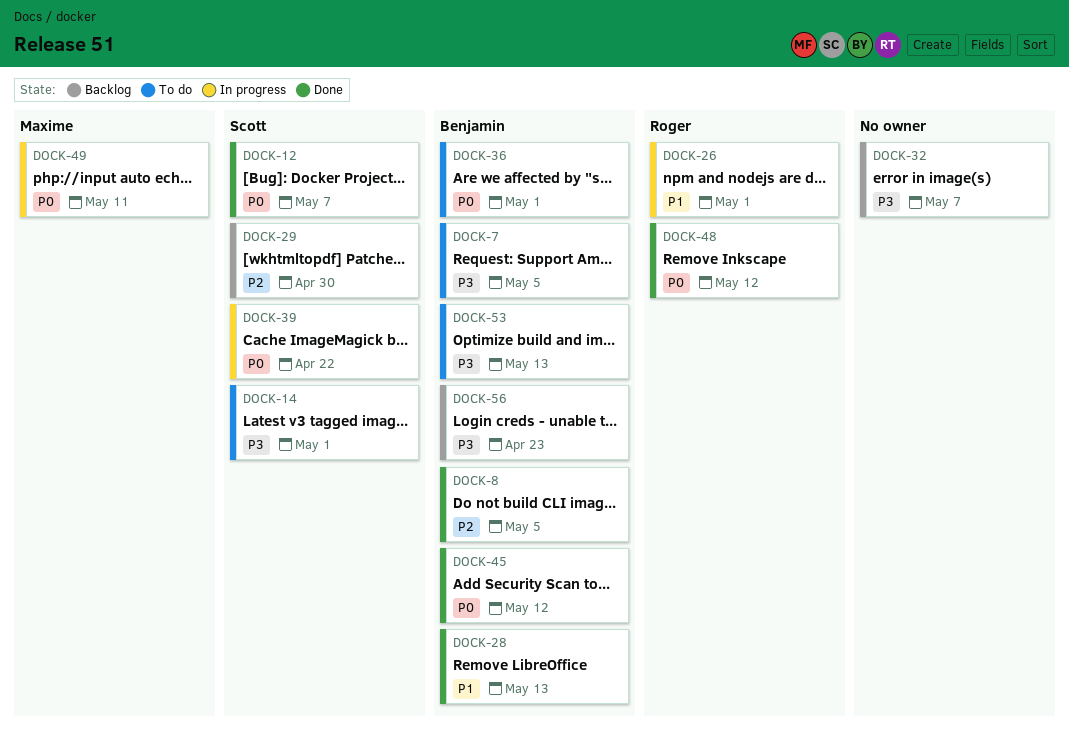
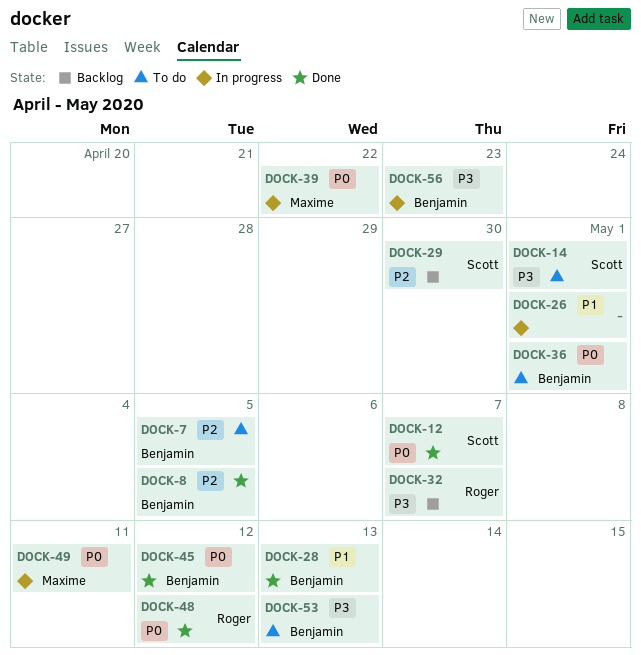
DOCK-7, priority: P3 -> P2
DOCK-26, owner: Roger -> none
DOCK-32, owner: none -> Roger
DOCK-39, owner: Scott -> Maxime
DOCK-56, status: Backlog -> In progress

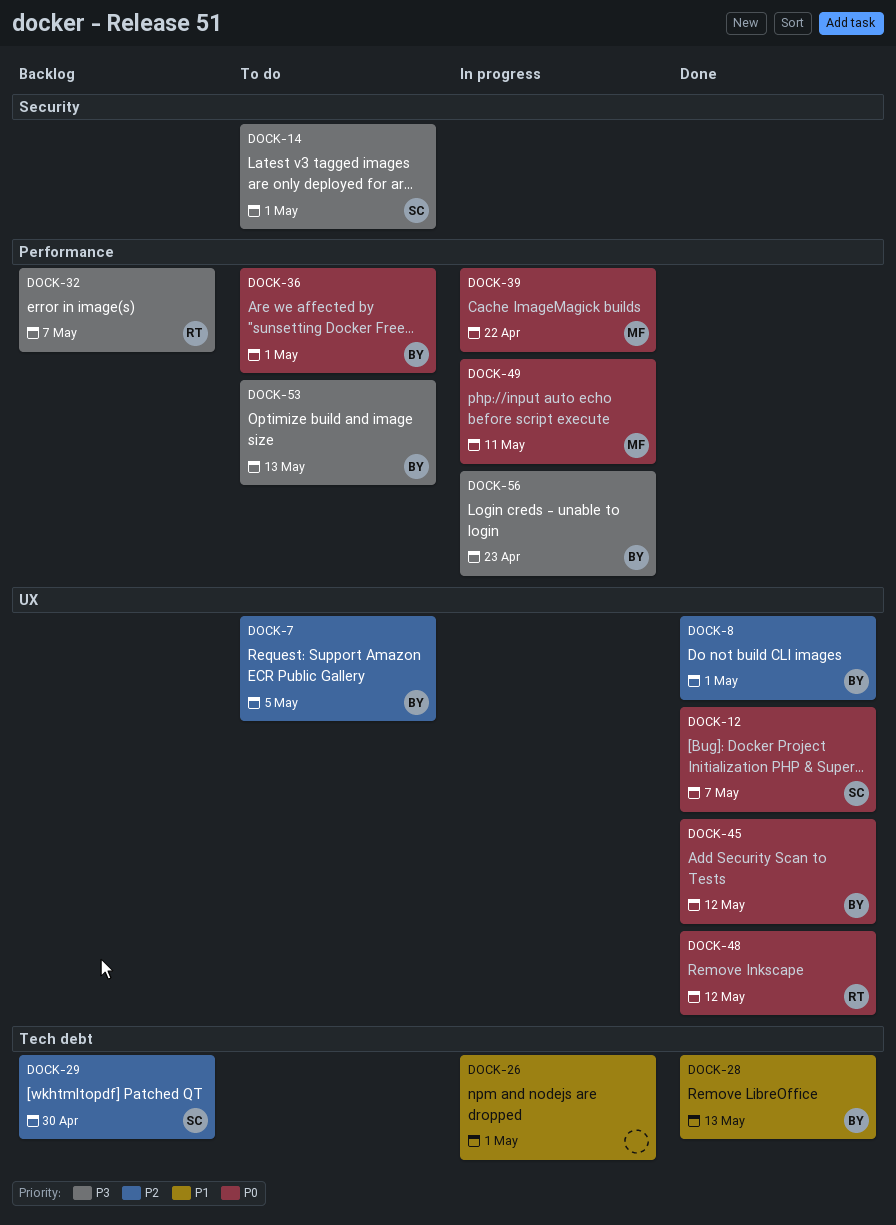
DOCK-8, due: May 5 -> May 1

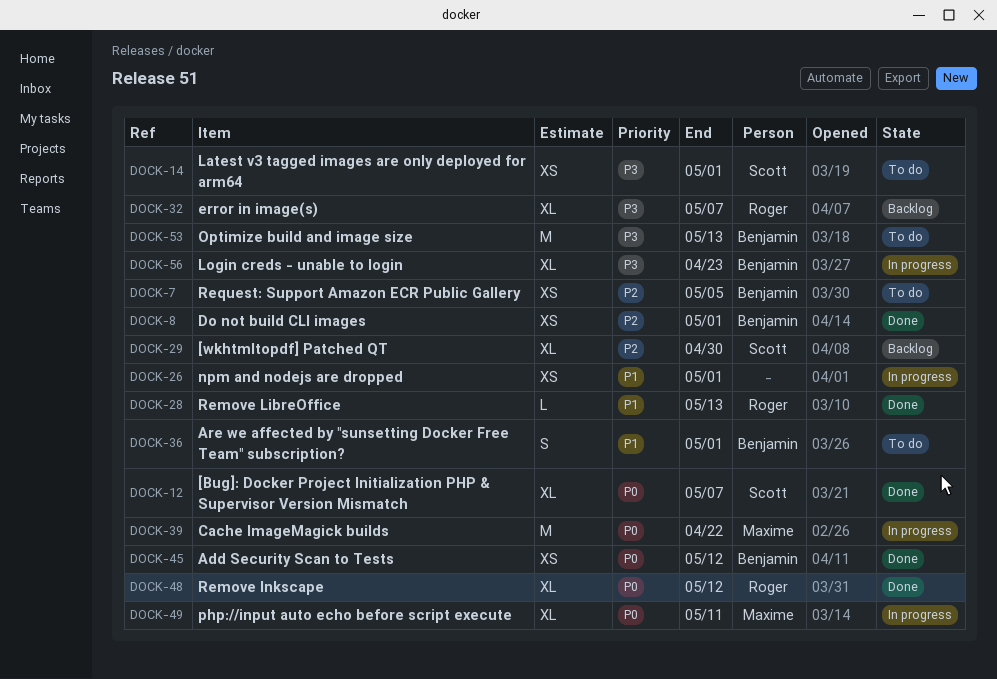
DOCK-28, owner: Benjamin -> Roger
DOCK-36, priority: P0 -> P1

